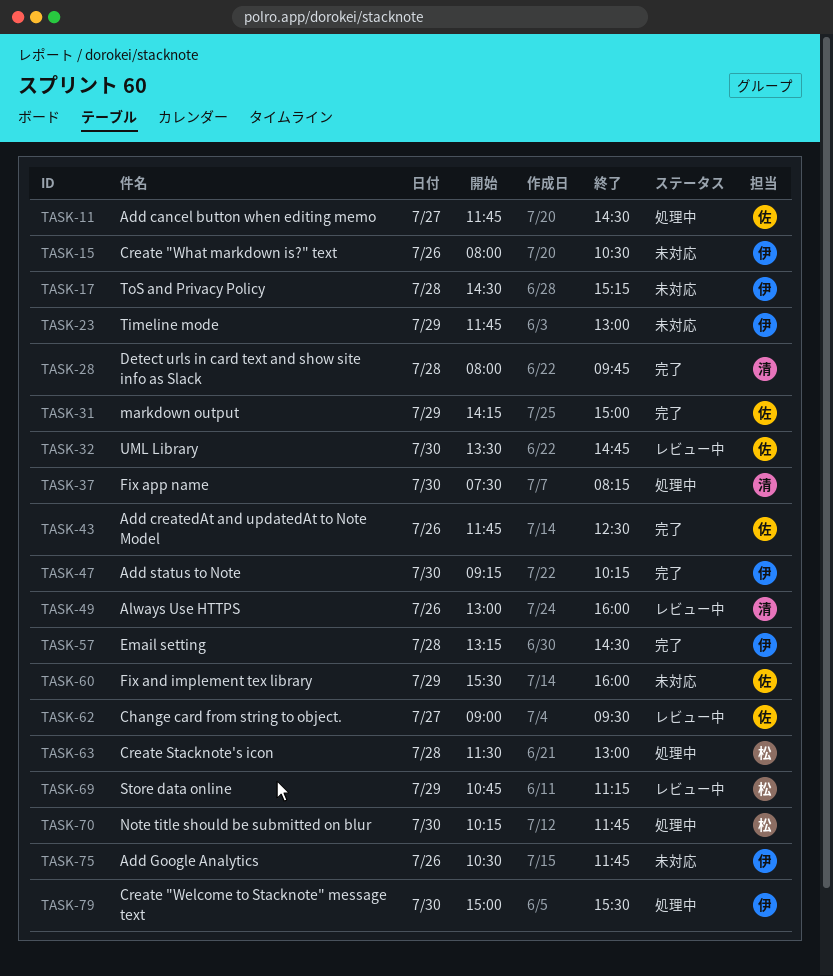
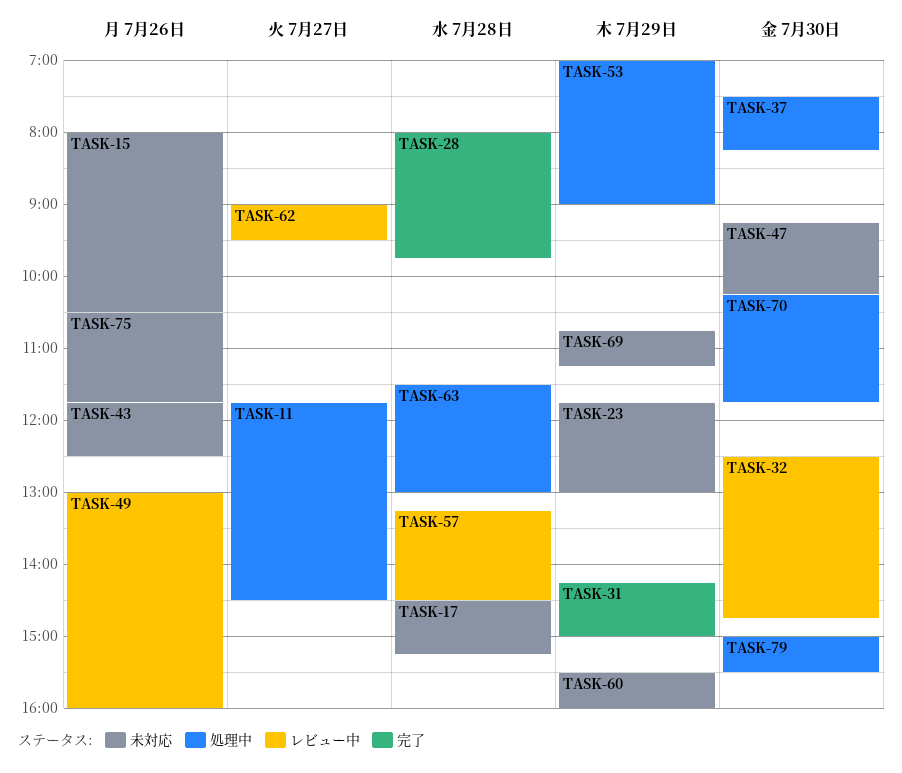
TASK-32, begins: 13:30 -> 12:30
TASK-43, status: 完了 -> 未対応
TASK-47, status: 完了 -> 未対応
TASK-53: none -> present
TASK-57, status: 完了 -> レビュー中
TASK-69, status: レビュー中 -> 未対応

